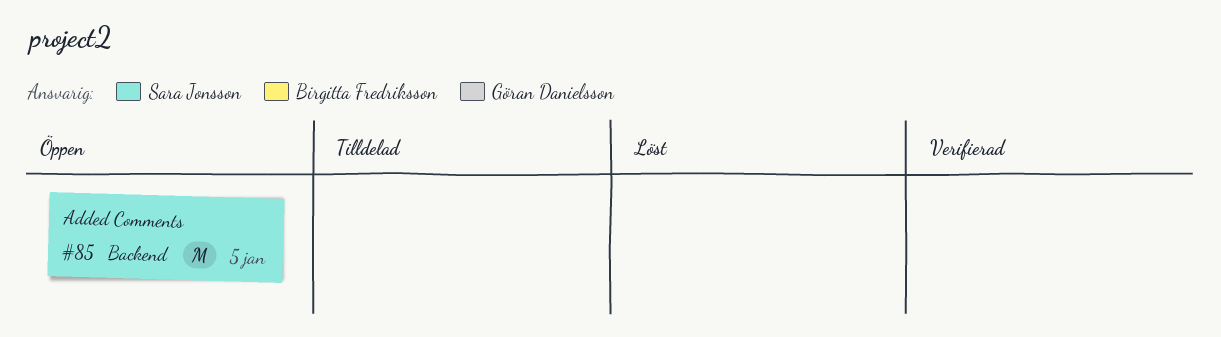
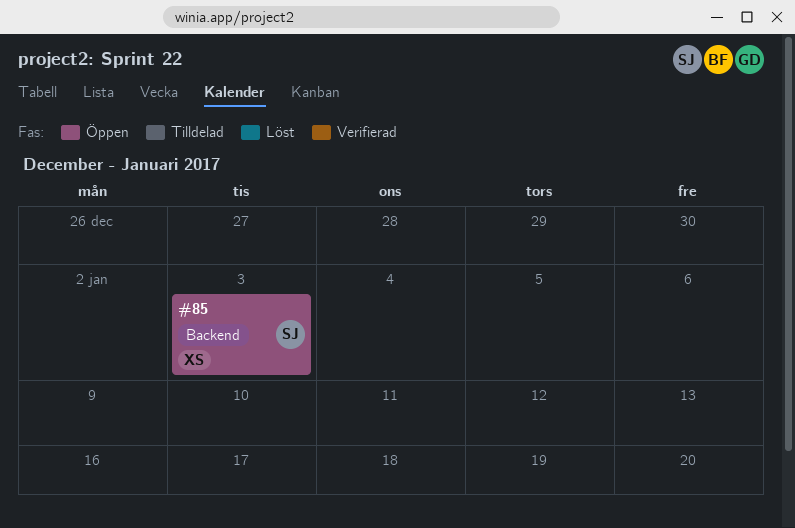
#85, estimate: M -> XS
#85, due: Jan 5 -> Jan 3

